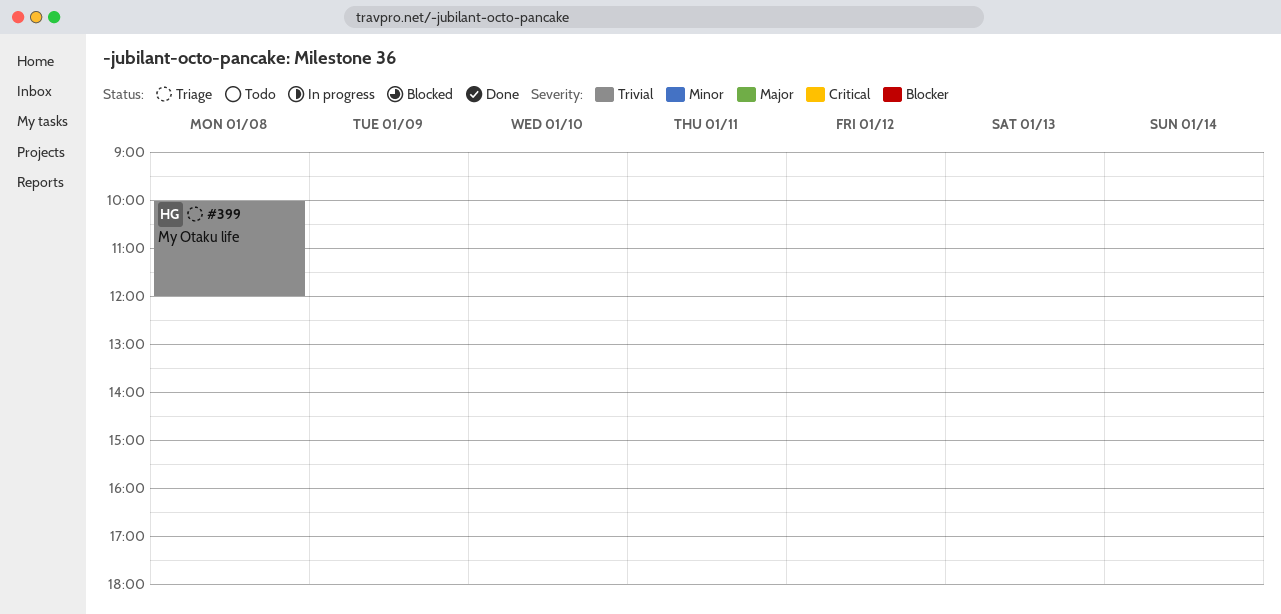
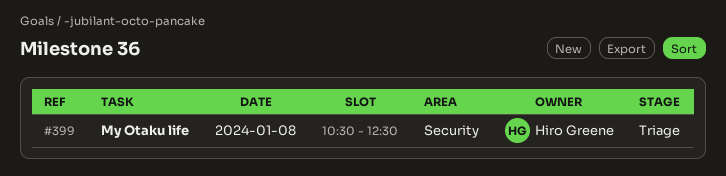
#399, begins: 10:00 -> 10:30
#399, ends: 12:00 -> 12:30

